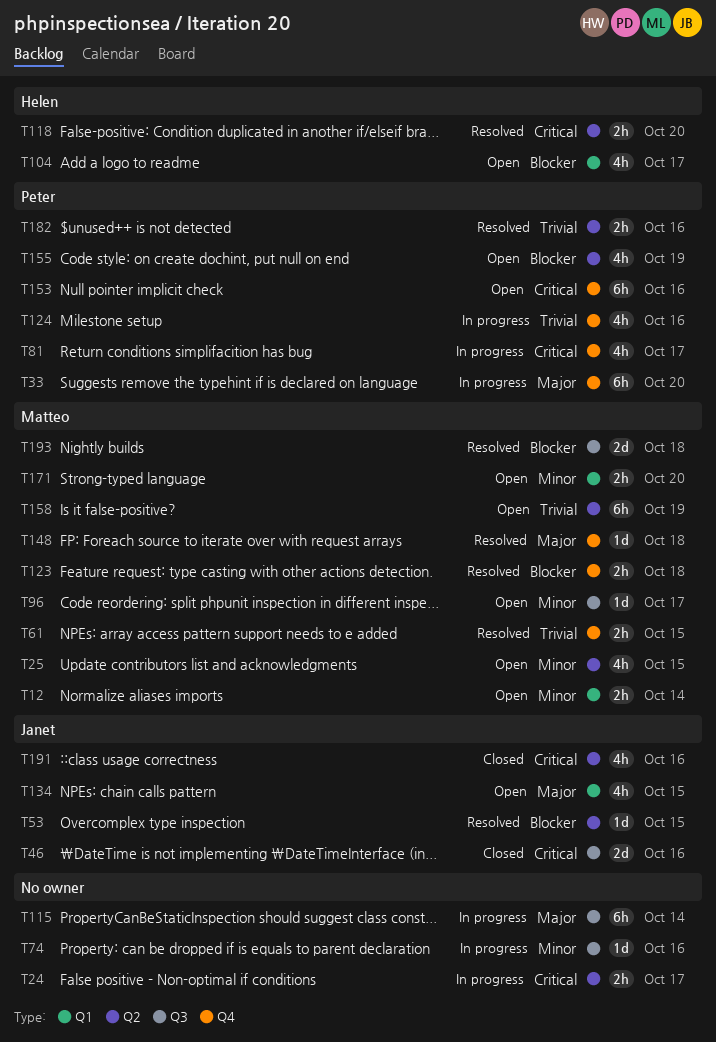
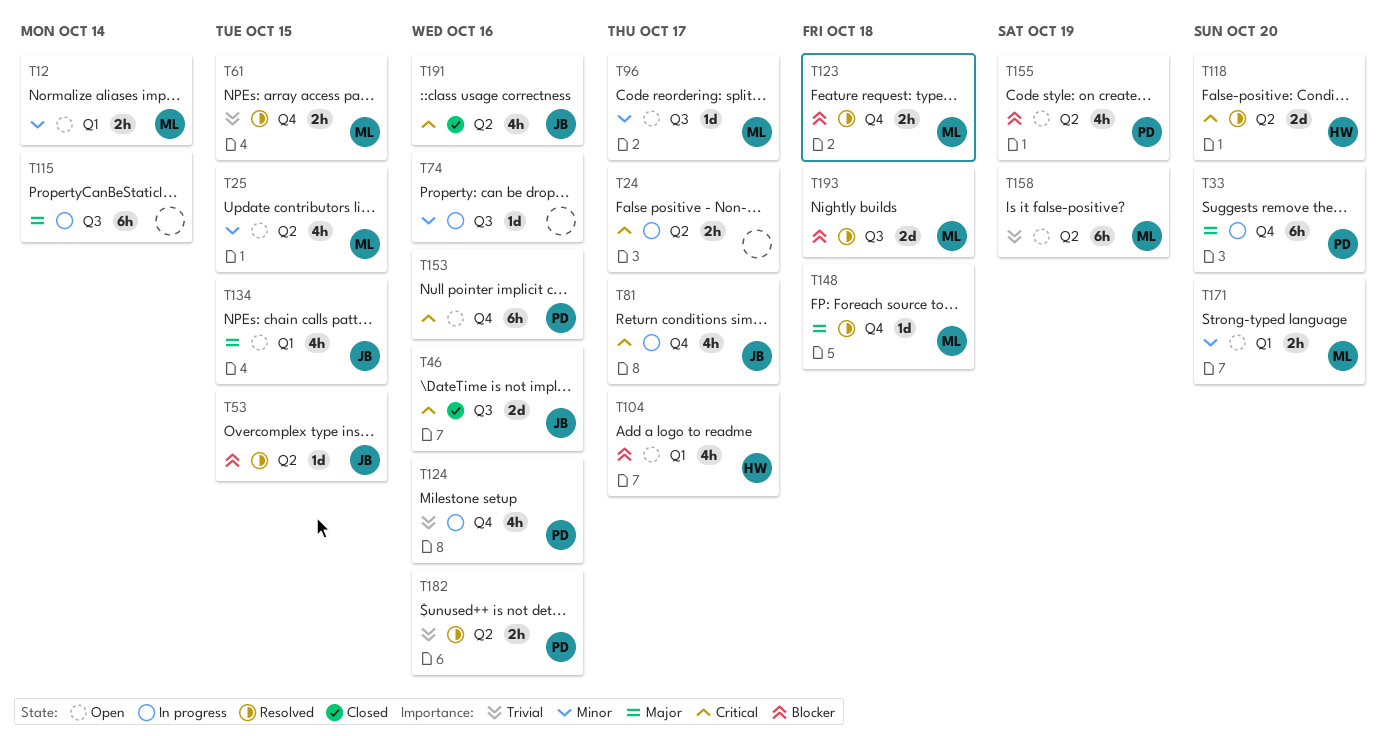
T81, owner: Peter -> Janet
T118, estimate: 2h -> 2d

